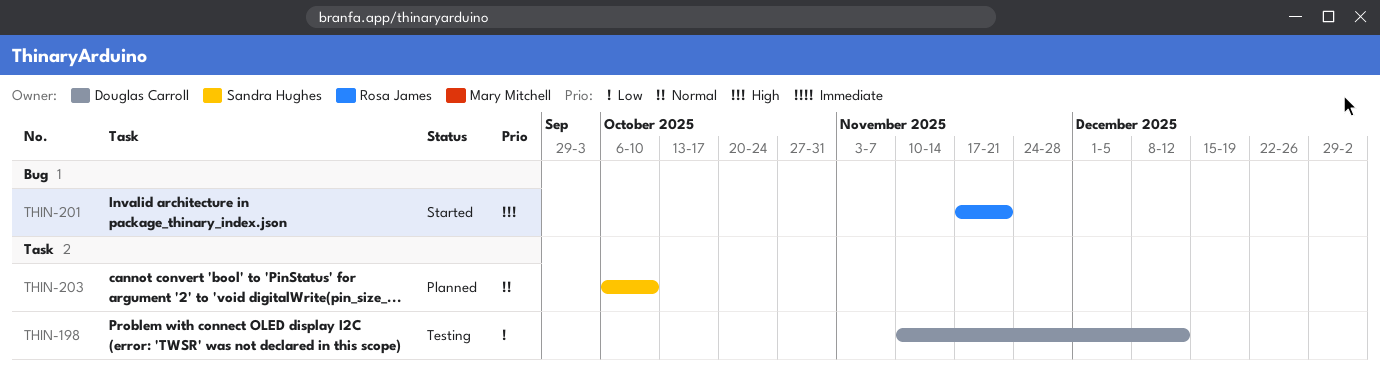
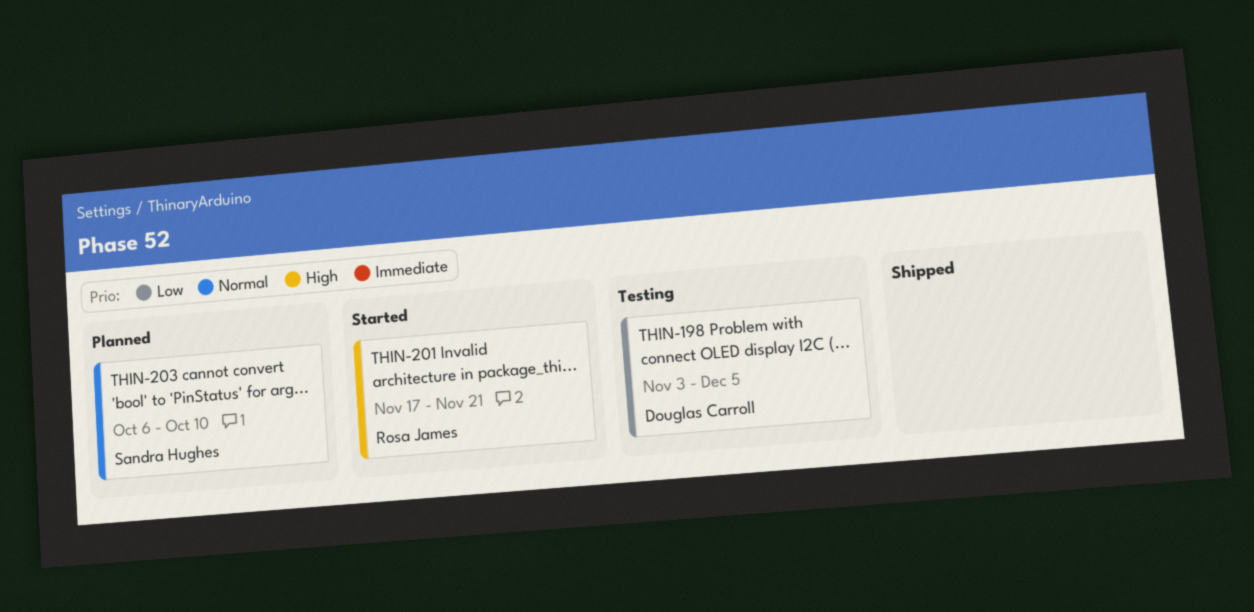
THIN-198, start: Nov 10 -> Nov 3
THIN-198, due: Dec 12 -> Dec 5

